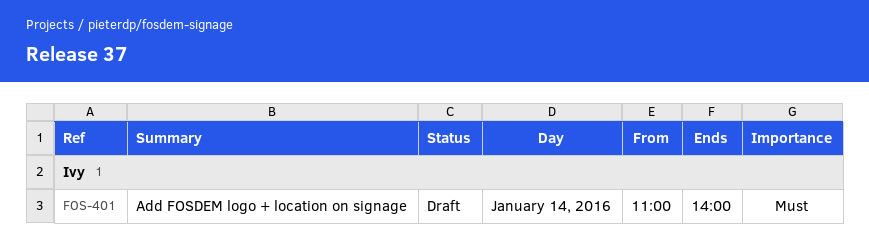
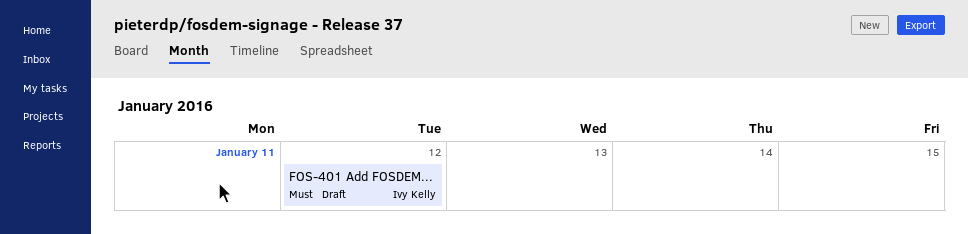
FOS-401, day: Jan 14 -> Jan 12

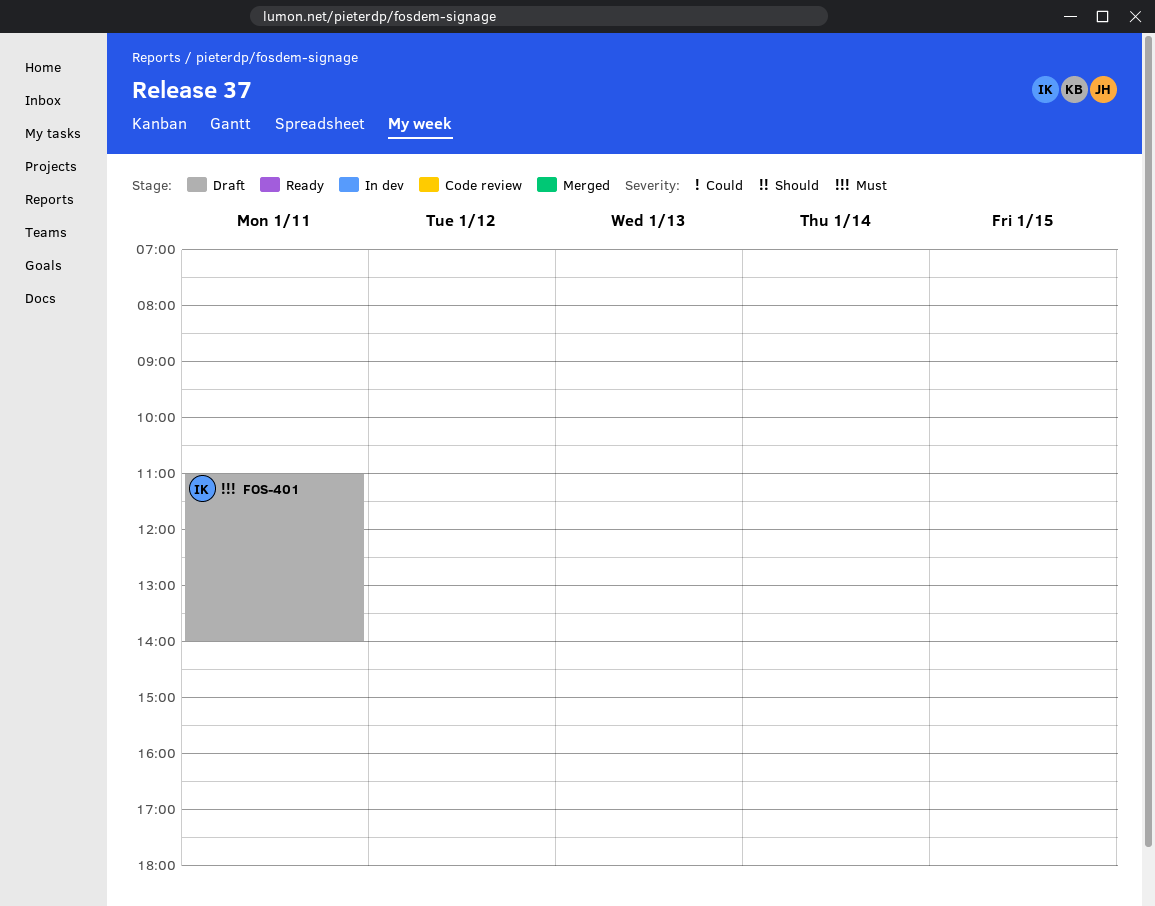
FOS-401, day: Jan 12 -> Jan 11

